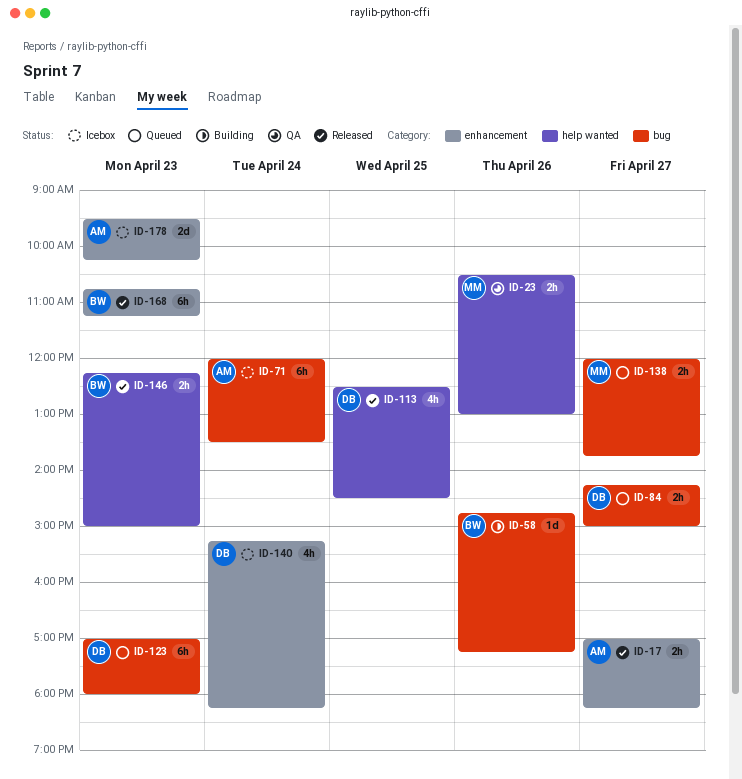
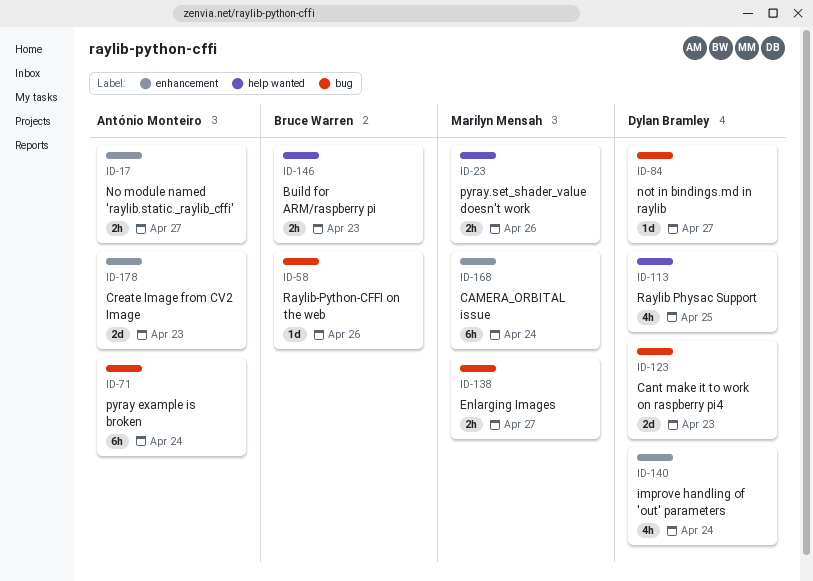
ID-84, estimate: 2h -> 1d
ID-123, estimate: 6h -> 2d
ID-168, owner: Bruce Warren -> Marilyn Mensah
ID-168, day: Apr 23 -> Apr 24

